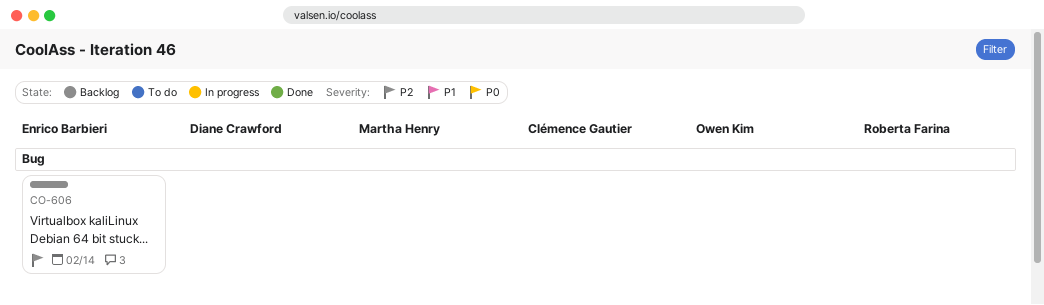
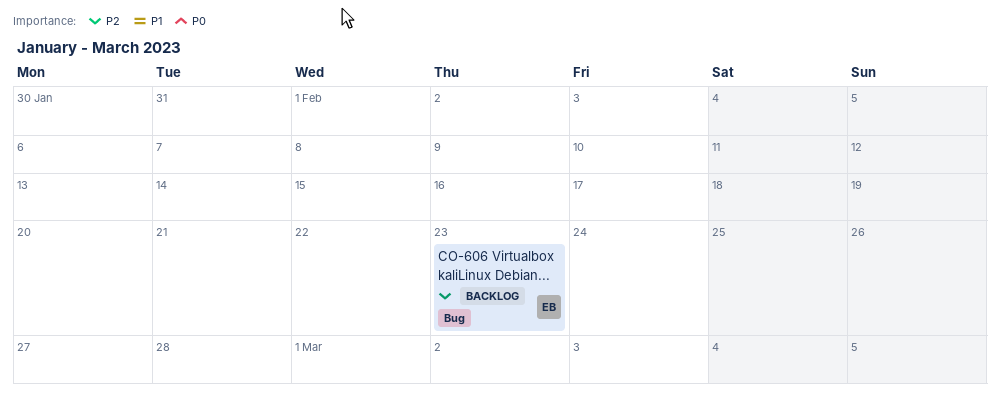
CO-606, due: Feb 14 -> Feb 23

